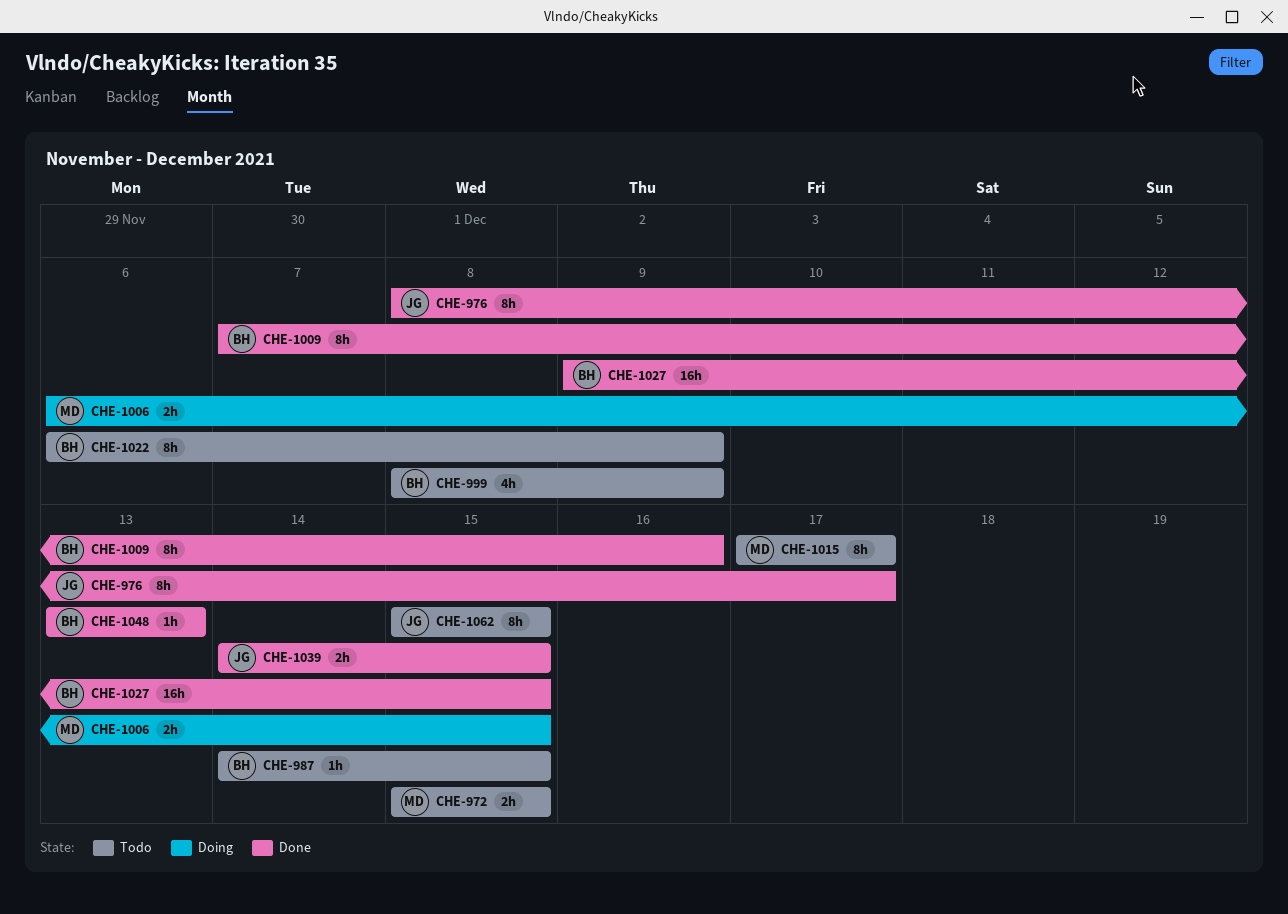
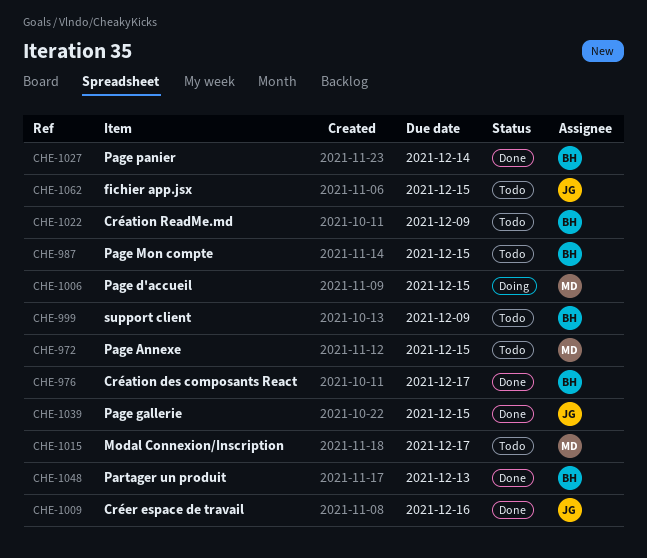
CHE-976, owner: JG -> BH
CHE-1009, owner: BH -> JG
CHE-1027, due: Dec 15 -> Dec 14

